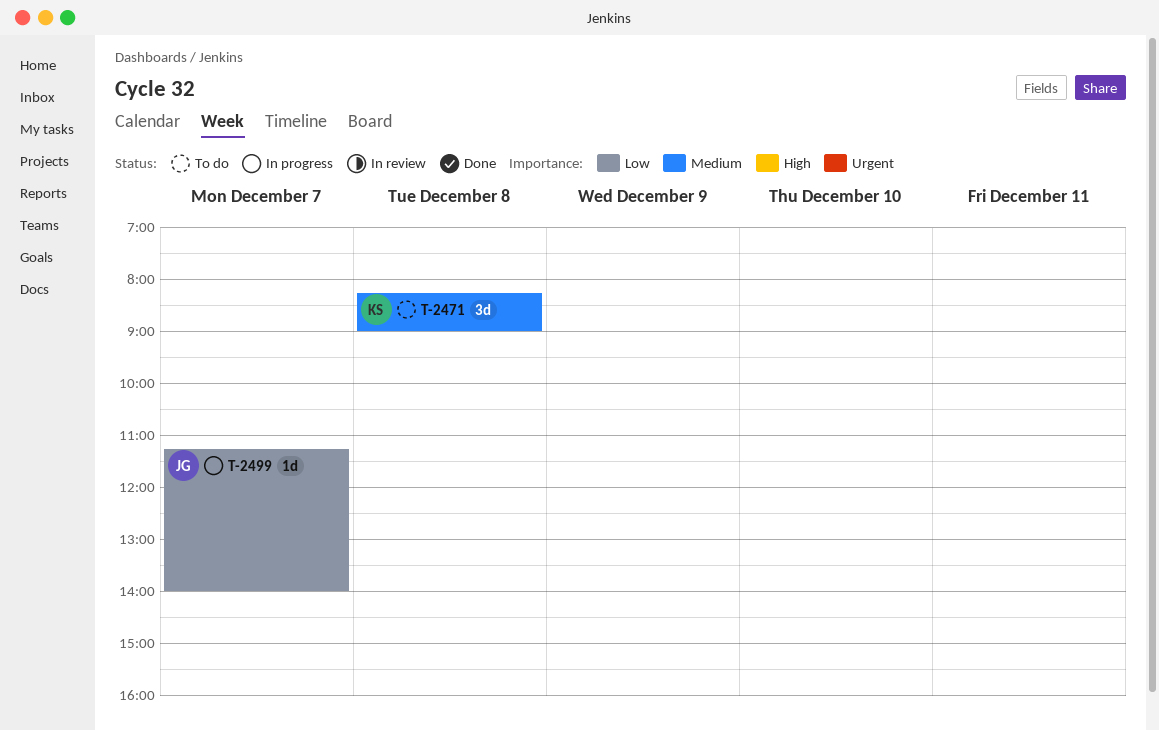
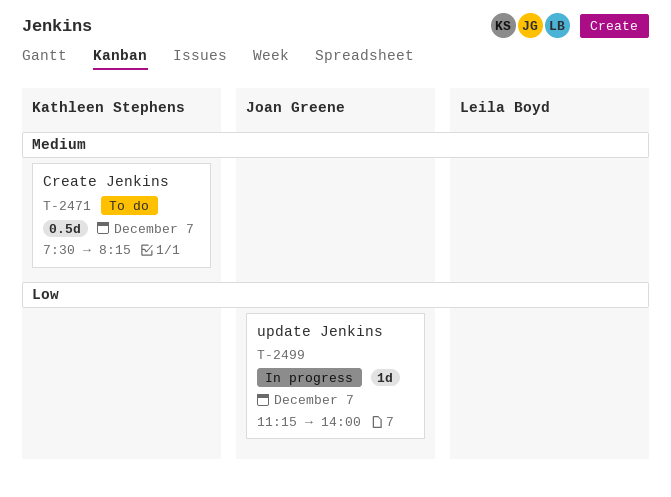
T-2471, estimate: 3d -> 0.5d
T-2471, day: Dec 8 -> Dec 7
T-2471, begins: 08:15 -> 07:30
T-2471, ends: 09:00 -> 08:15

